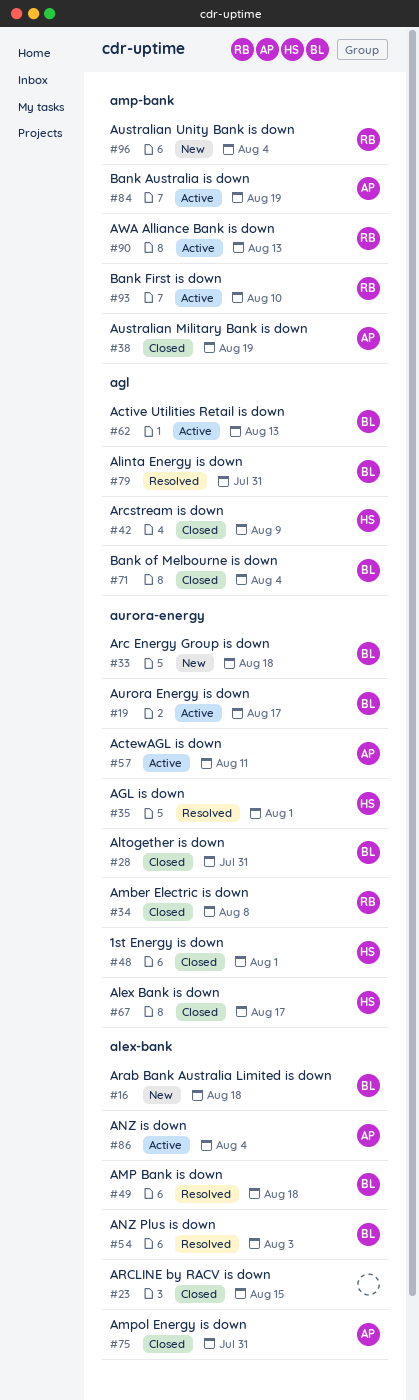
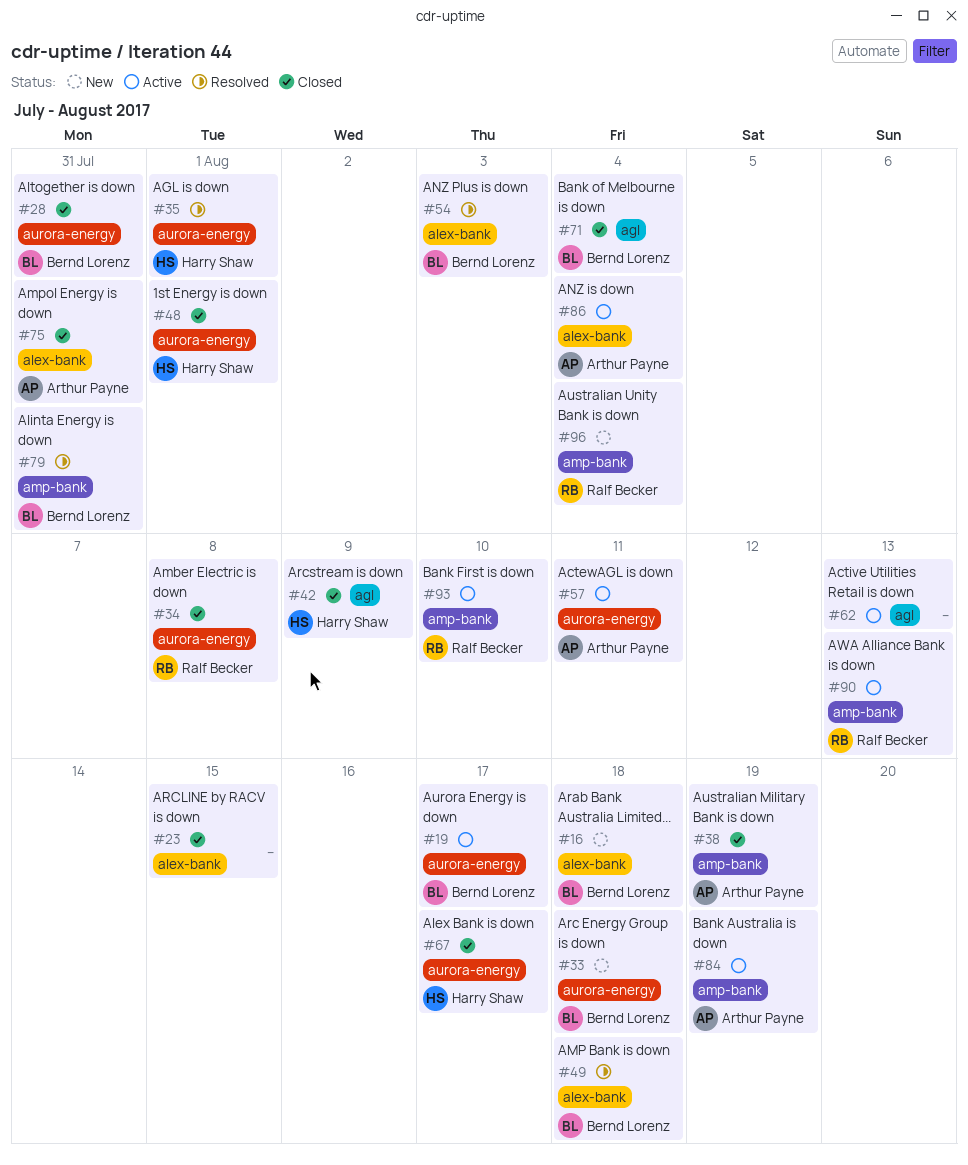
#62, owner: Bernd Lorenz -> none
#79, label: agl -> amp-bank

